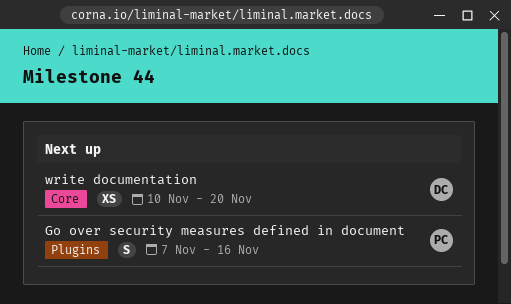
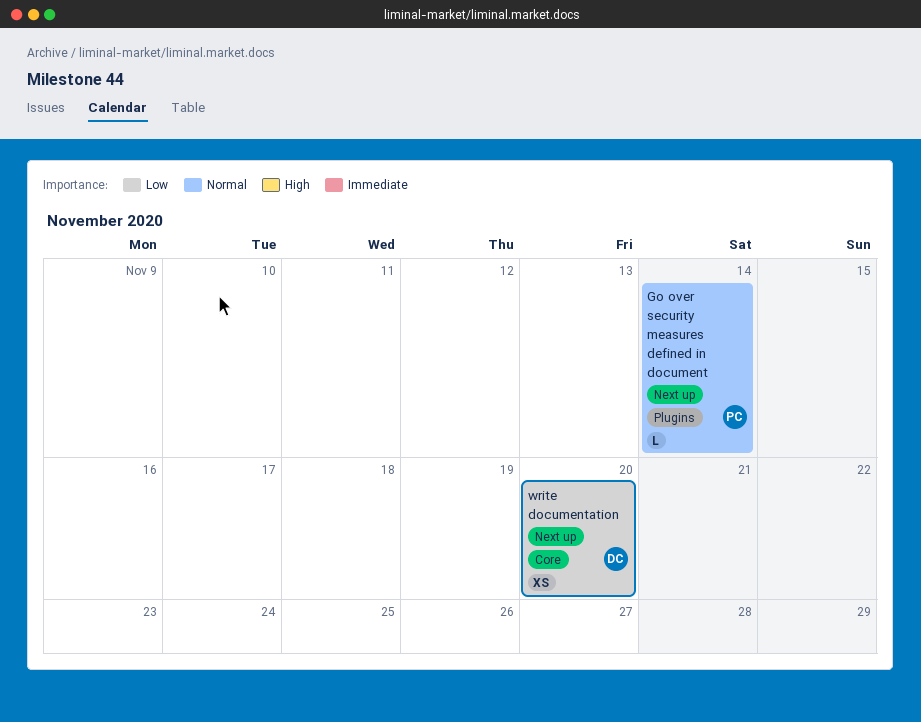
Go over security measures defined in document, estimate: S -> L
Go over security measures defined in document, due: Nov 16 -> Nov 14

